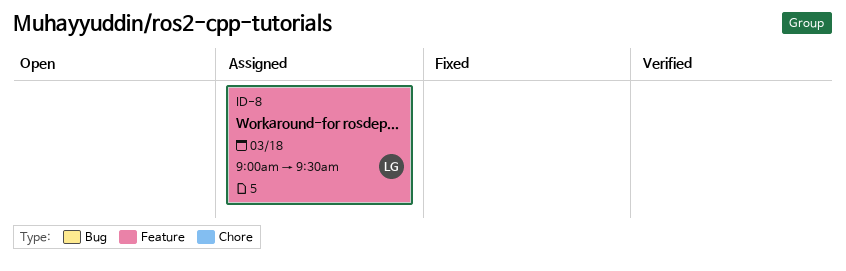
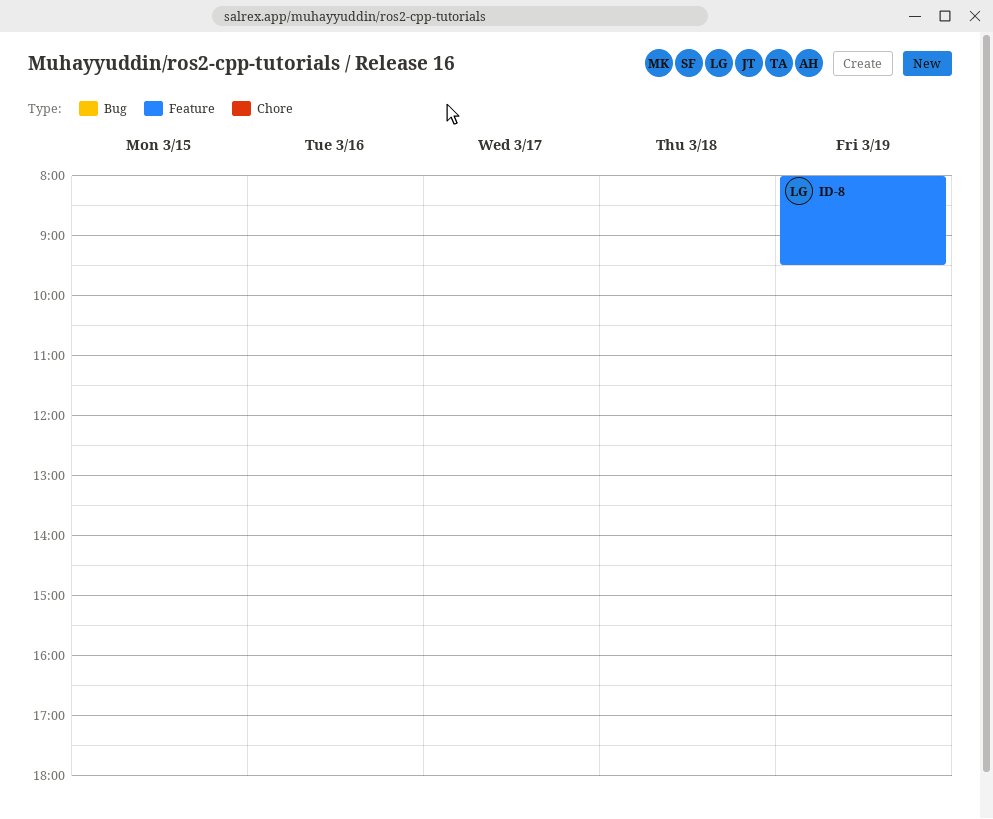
ID-8, day: Mar 18 -> Mar 19
ID-8, begins: 09:00 -> 08:00

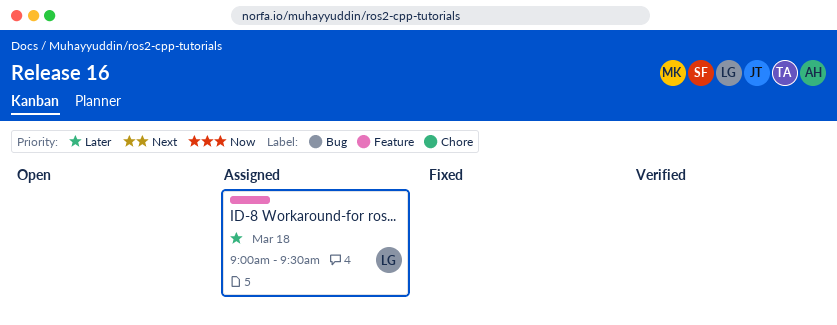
ID-8, day: Mar 19 -> Mar 18
ID-8, begins: 08:00 -> 09:00

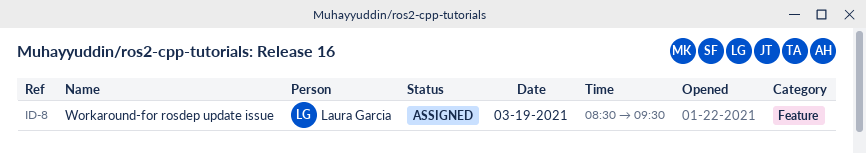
ID-8, day: Mar 18 -> Mar 19
ID-8, begins: 09:00 -> 08:30

